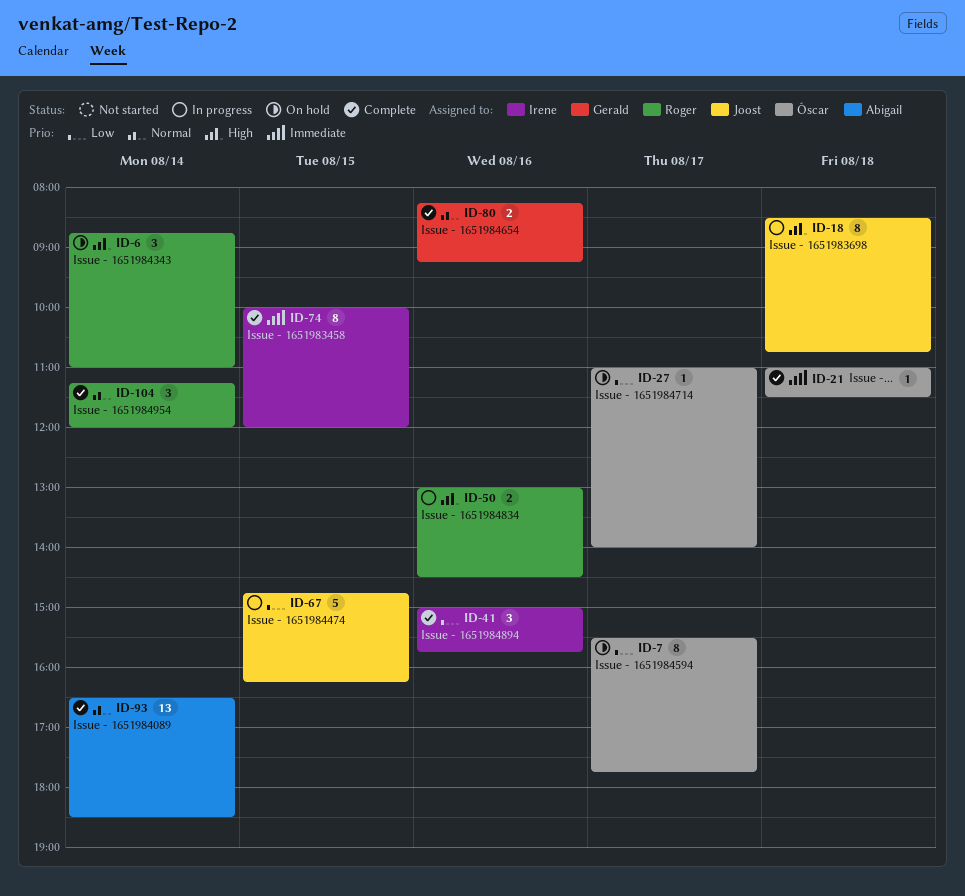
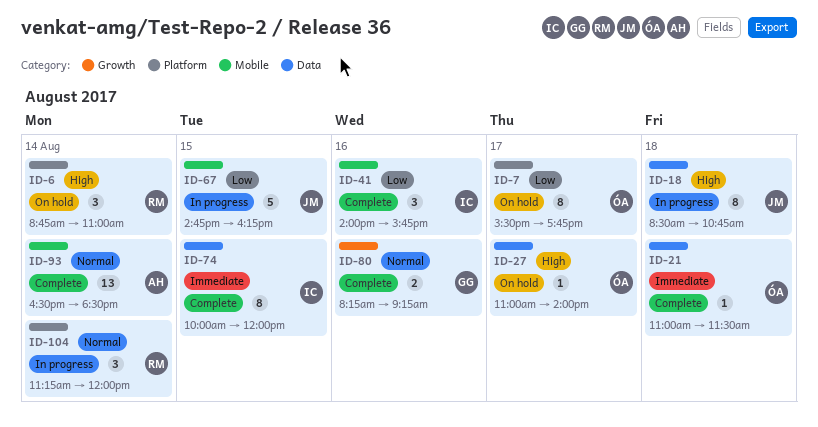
ID-27, priority: Low -> High
ID-41, begins: 15:00 -> 14:00
ID-50: present -> none
ID-104, status: Complete -> In progress

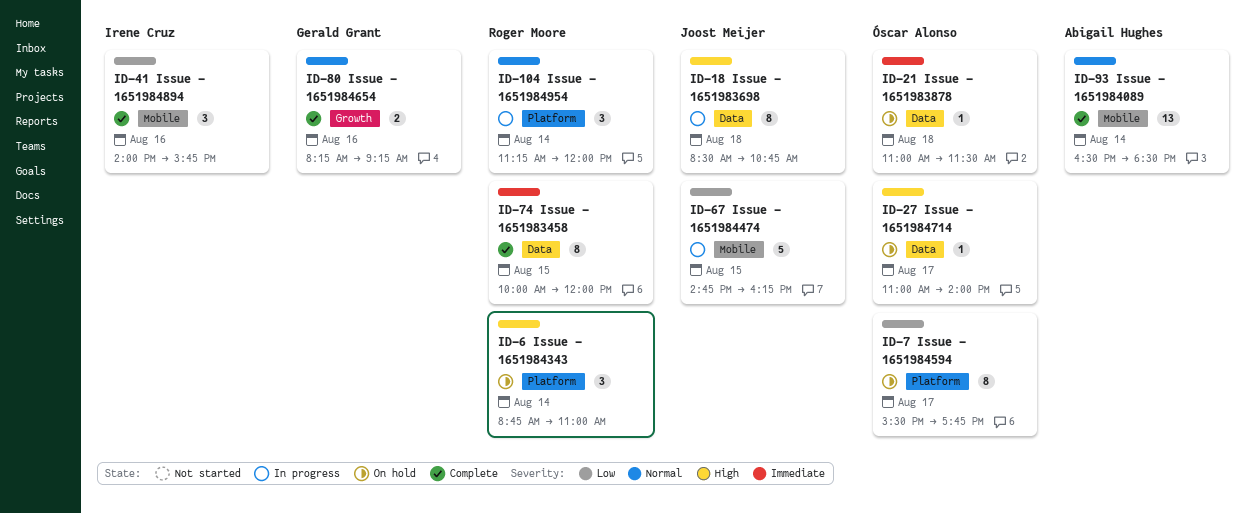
ID-21, status: Complete -> On hold
ID-74, owner: Irene Cruz -> Roger Moore

